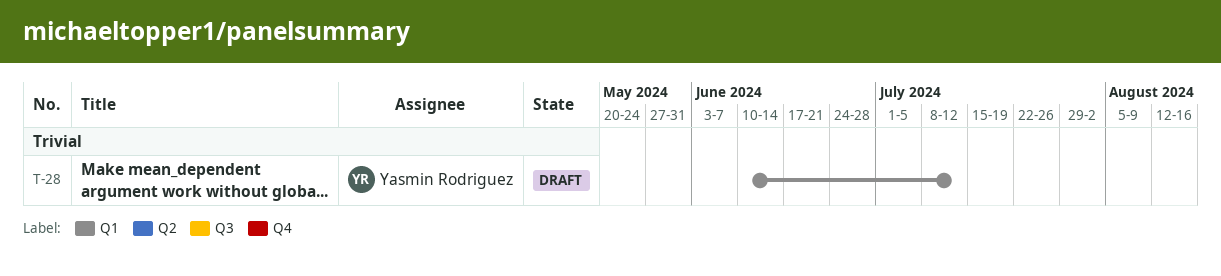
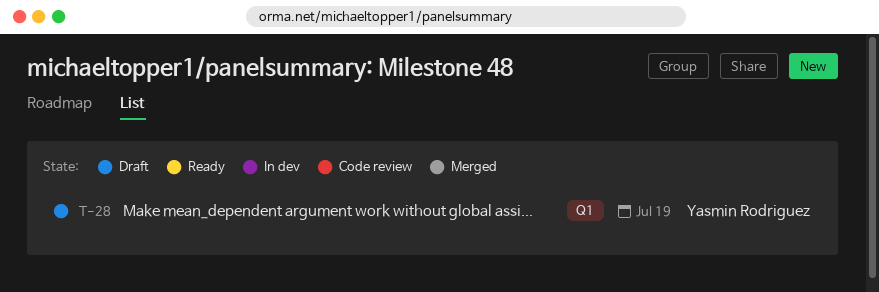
T-28, due: Jul 12 -> Jul 19

